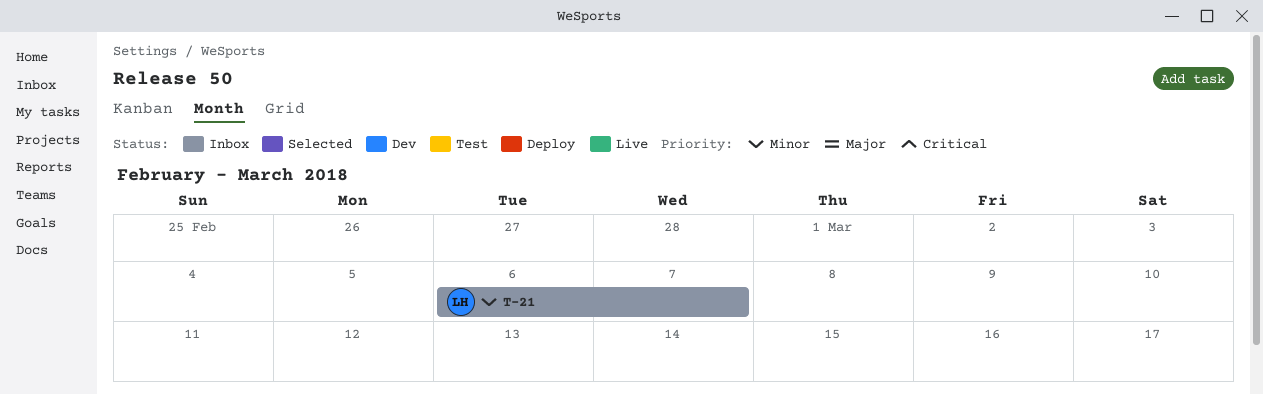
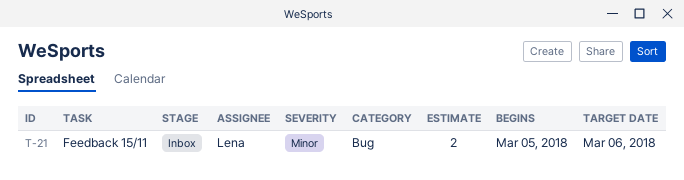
T-21, start: Mar 6 -> Mar 5
T-21, due: Mar 7 -> Mar 6

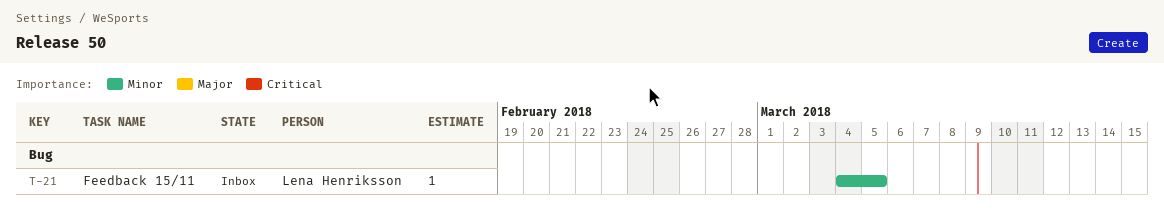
T-21, estimate: 2 -> 1
T-21, start: Mar 5 -> Mar 4
T-21, due: Mar 6 -> Mar 5

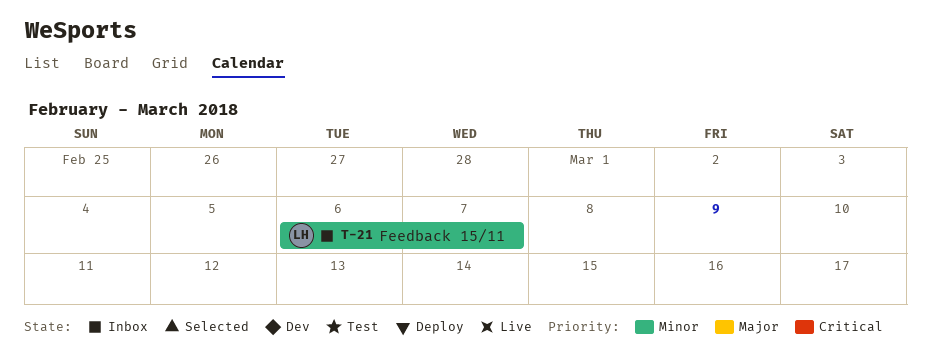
T-21, start: Mar 4 -> Mar 6
T-21, due: Mar 5 -> Mar 7

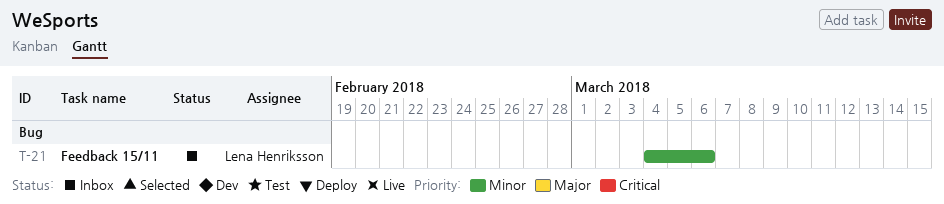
T-21, start: Mar 6 -> Mar 4
T-21, due: Mar 7 -> Mar 6

